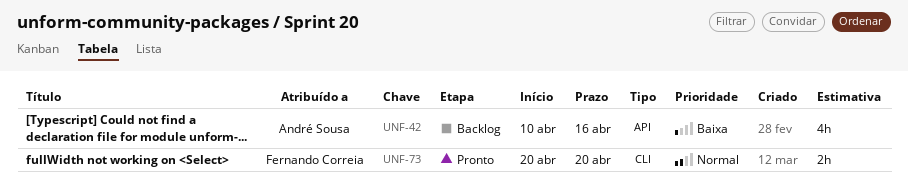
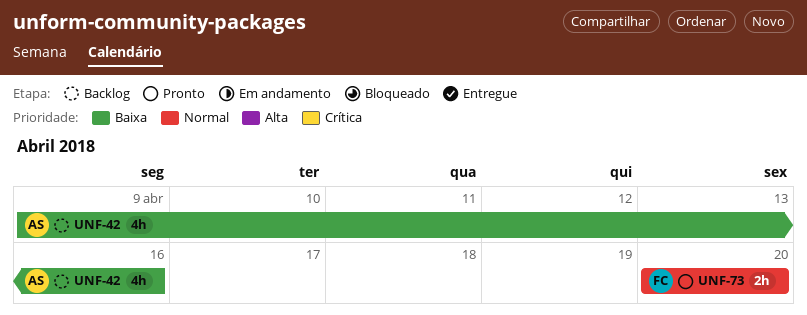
UNF-42, start: Apr 10 -> Apr 9

